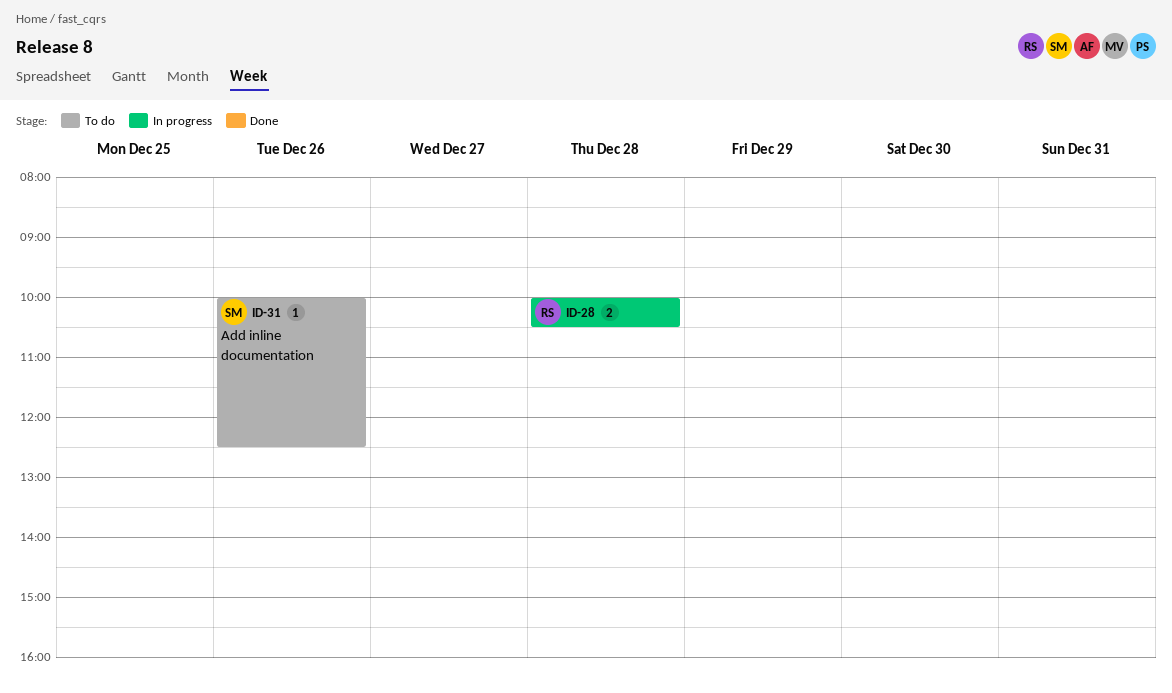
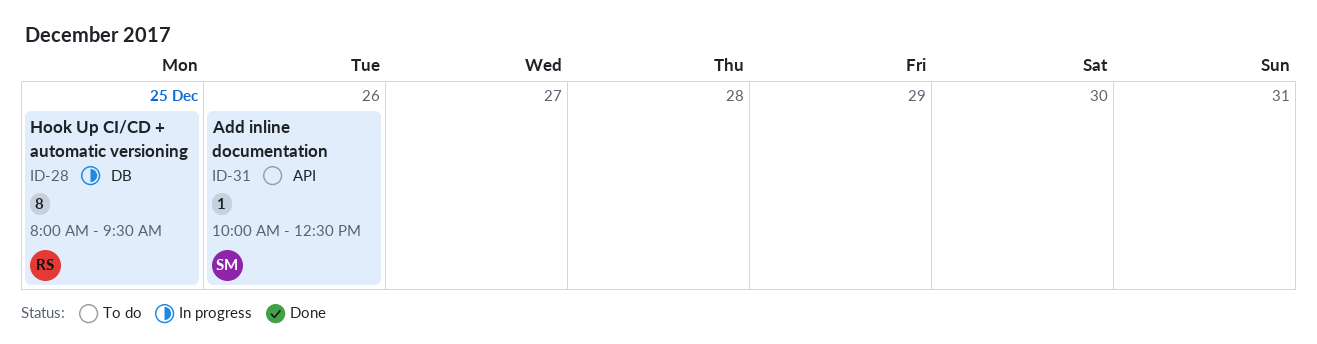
ID-28, estimate: 2 -> 8
ID-28, day: Dec 28 -> Dec 25
ID-28, begins: 10:00 -> 08:00
ID-28, ends: 10:30 -> 09:30

